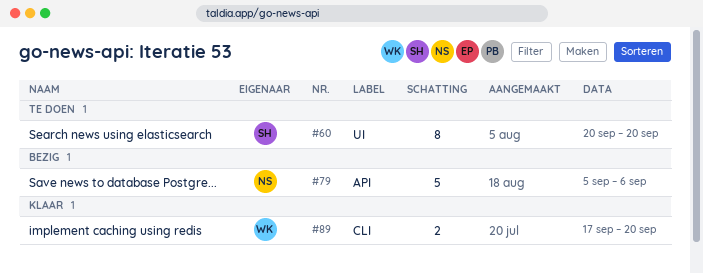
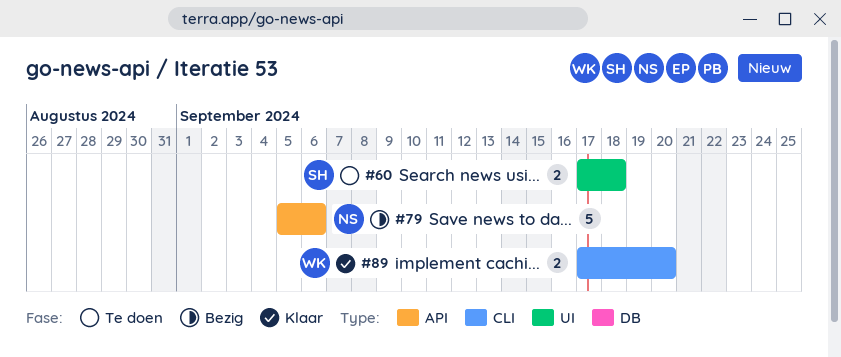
#60, estimate: 8 -> 2
#60, start: Sep 20 -> Sep 17
#60, due: Sep 20 -> Sep 18

